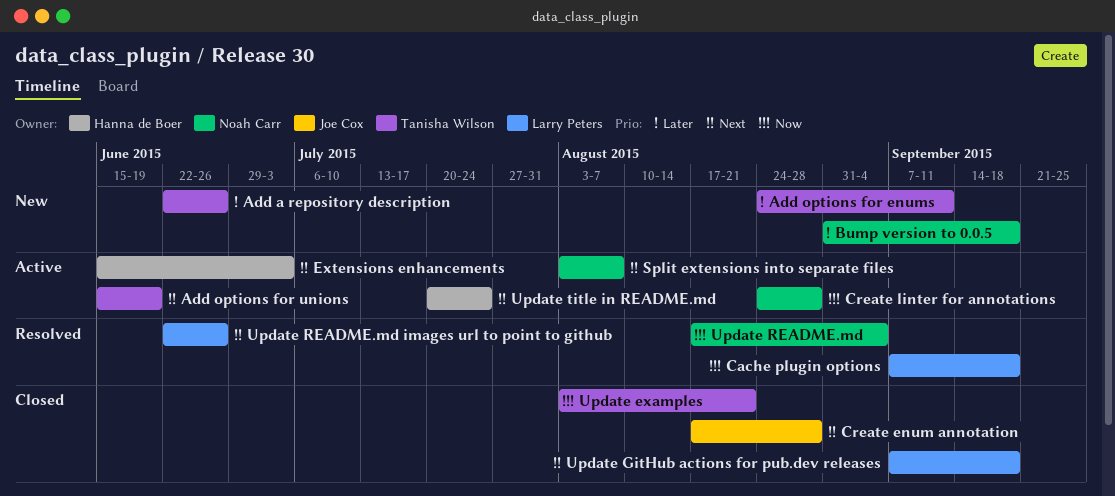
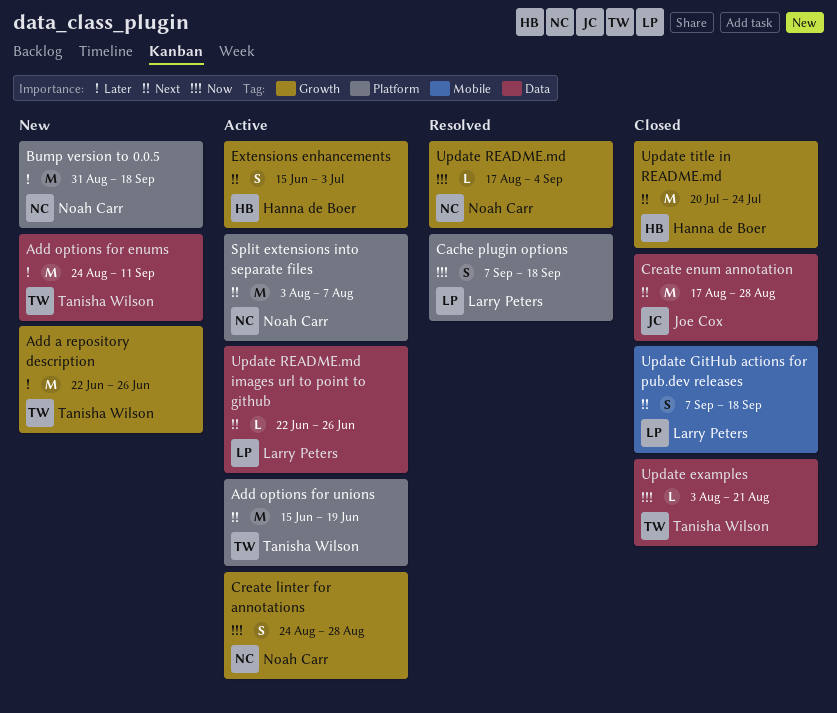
Update README.md images url to point to github, status: Resolved -> Active
Update title in README.md, status: Active -> Closed

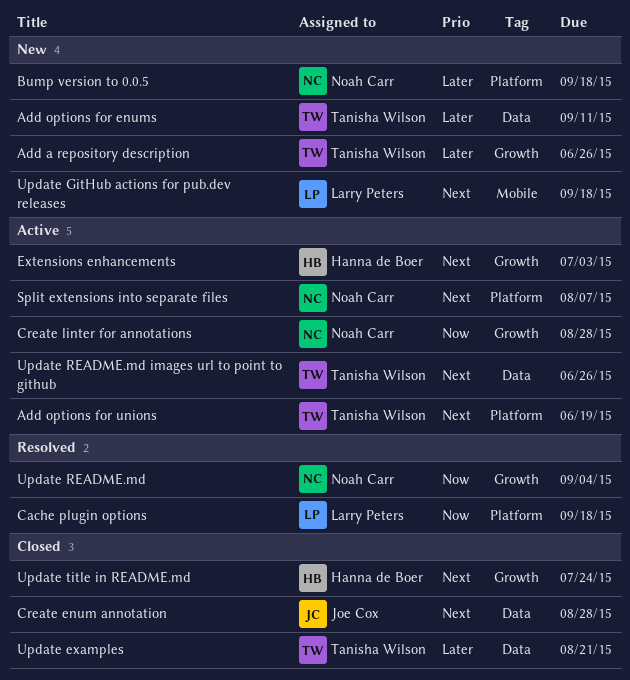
Update examples, priority: Now -> Later
Update GitHub actions for pub.dev releases, status: Closed -> New
Update README.md images url to point to github, owner: Larry Peters -> Tanisha Wilson

